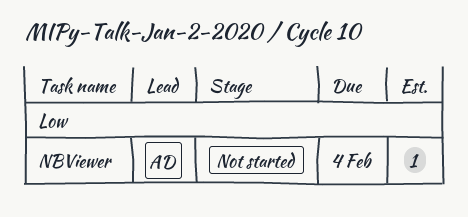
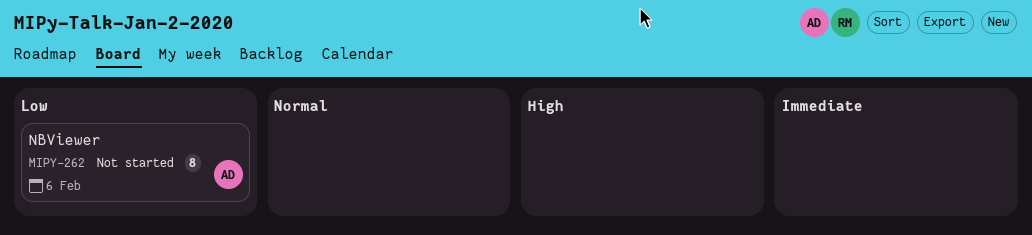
NBViewer, estimate: 1 -> 8
NBViewer, due: Feb 4 -> Feb 6

